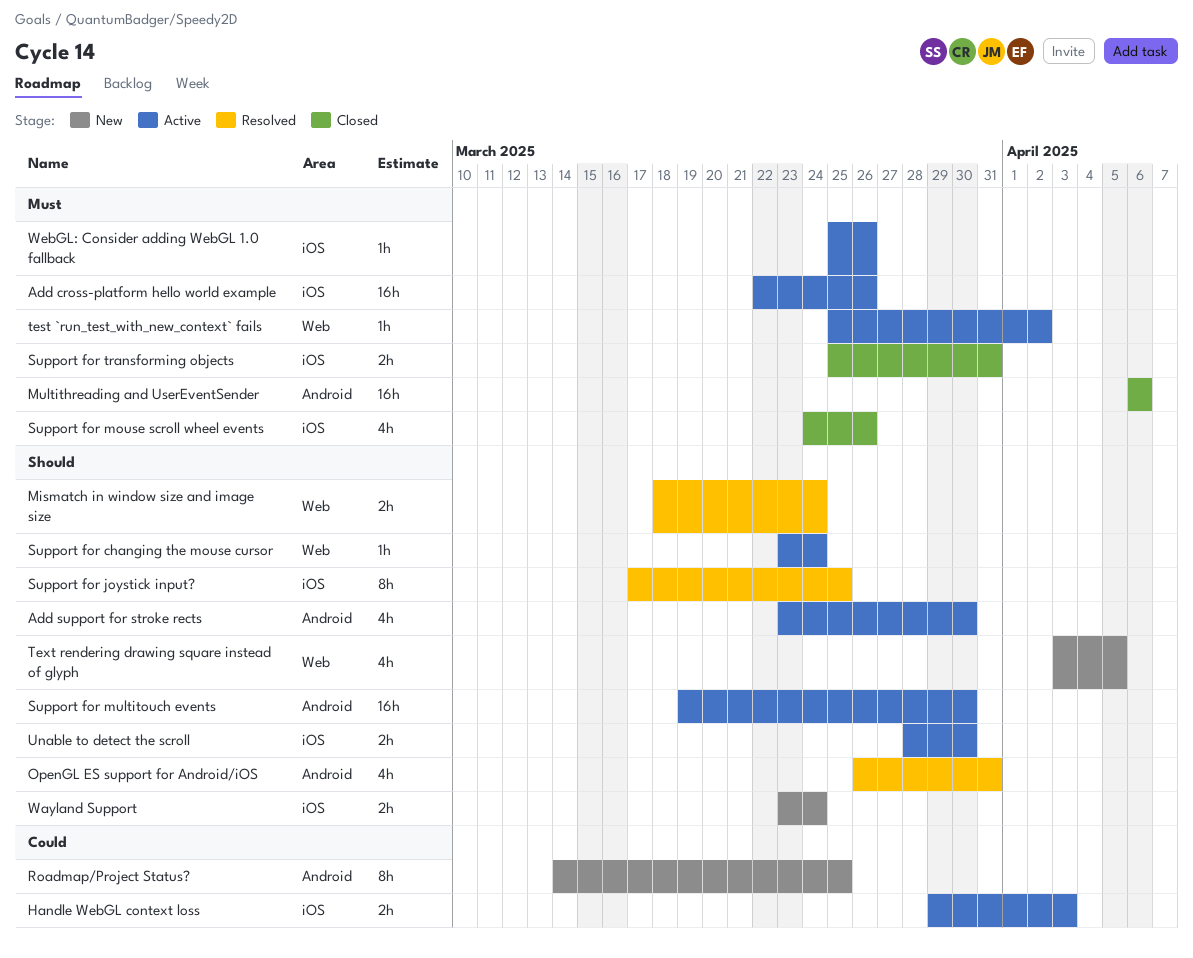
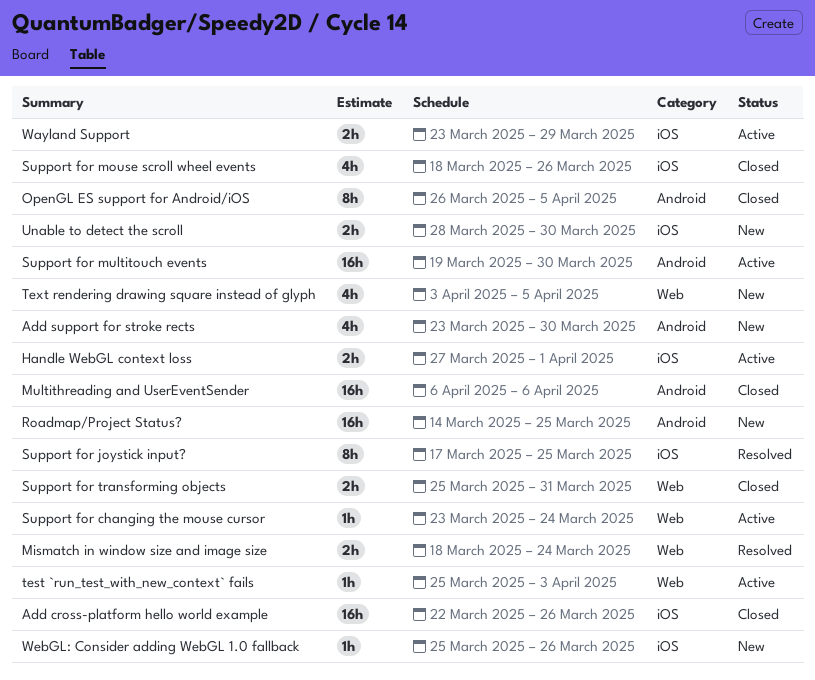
Add cross-platform hello world example, status: Active -> Closed
Add support for stroke rects, status: Active -> New
Handle WebGL context loss, start: Mar 29 -> Mar 27
Handle WebGL context loss, due: Apr 3 -> Apr 1
OpenGL ES support for Android/iOS, status: Resolved -> Closed
OpenGL ES support for Android/iOS, estimate: 4h -> 8h
OpenGL ES support for Android/iOS, due: Mar 31 -> Apr 5
Roadmap/Project Status?, estimate: 8h -> 16h
Support for mouse scroll wheel events, start: Mar 24 -> Mar 18
Support for transforming objects, label: iOS -> Web
test `run_test_with_new_context` fails, due: Apr 2 -> Apr 3
Unable to detect the scroll, status: Active -> New
Wayland Support, status: New -> Active
Wayland Support, due: Mar 24 -> Mar 29
WebGL: Consider adding WebGL 1.0 fallback, status: Active -> New

